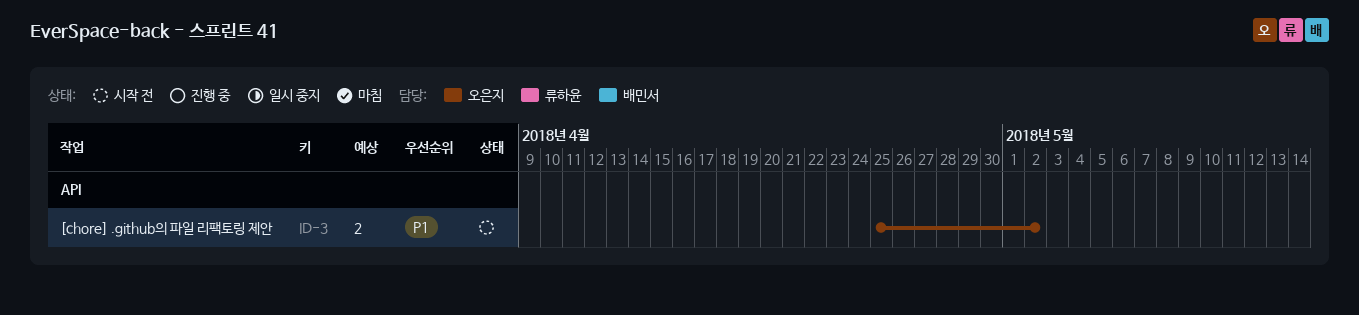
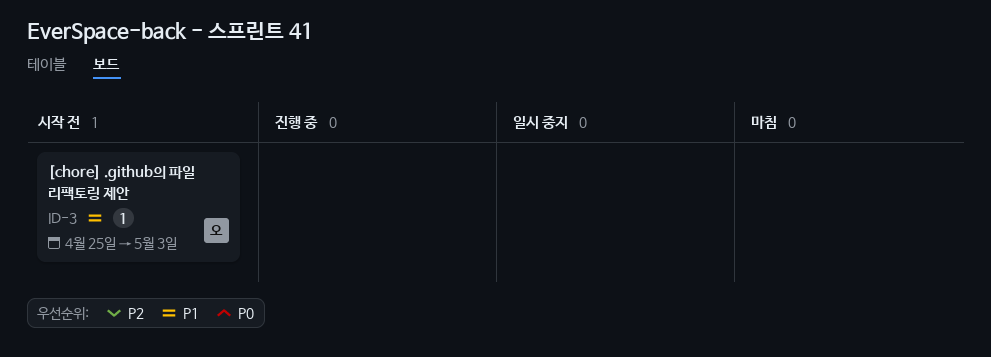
ID-3, estimate: 2 -> 1
ID-3, due: May 2 -> May 3

